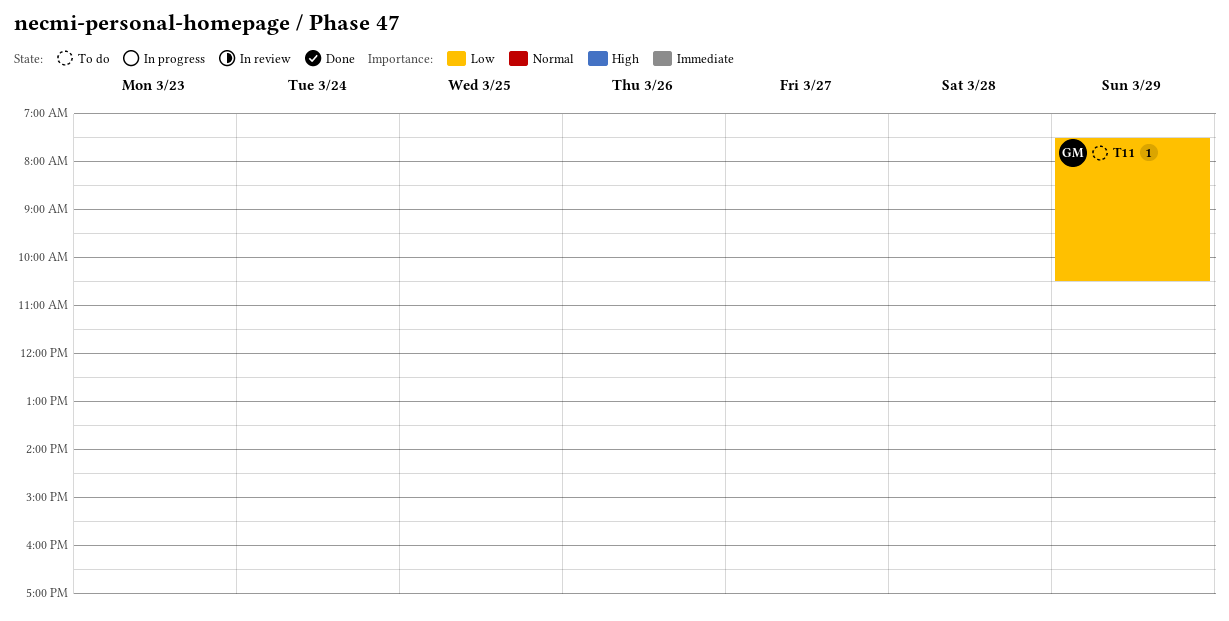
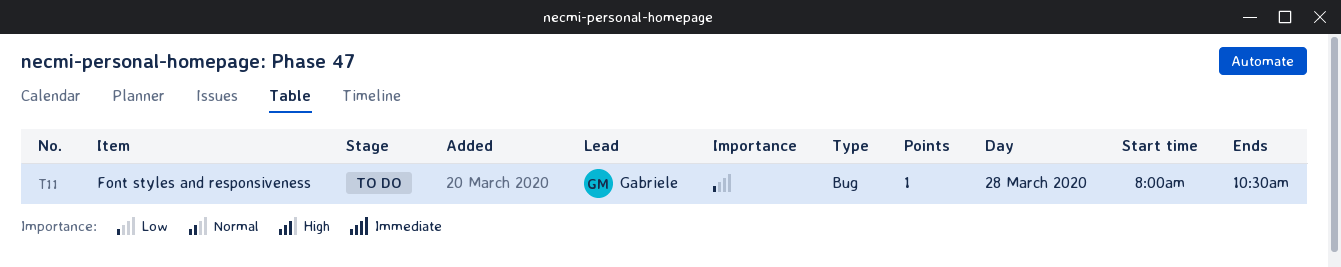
T11, day: Mar 29 -> Mar 28
T11, begins: 07:30 -> 08:00

